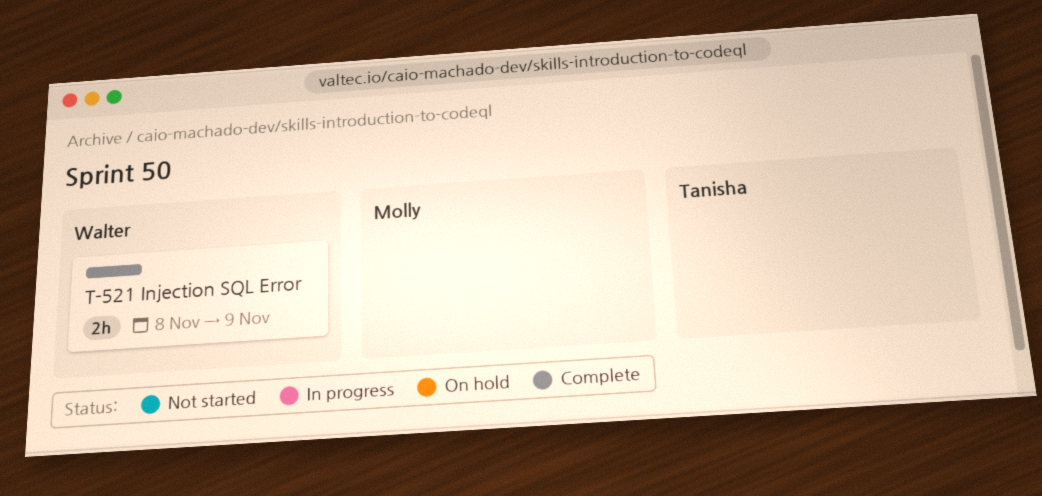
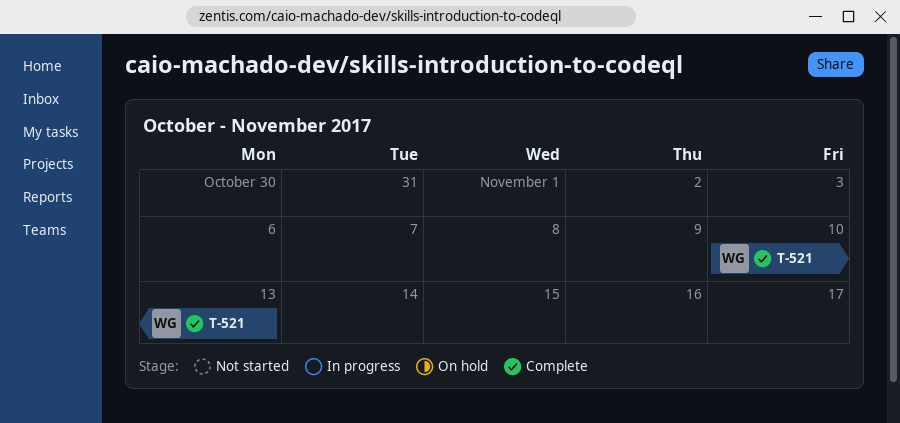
T-521, start: Nov 8 -> Nov 10
T-521, due: Nov 9 -> Nov 13

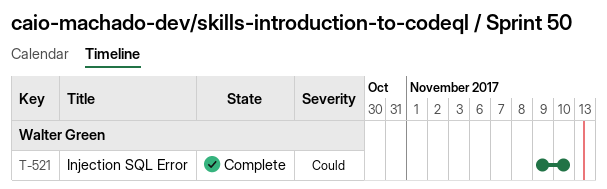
T-521, start: Nov 10 -> Nov 9
T-521, due: Nov 13 -> Nov 10

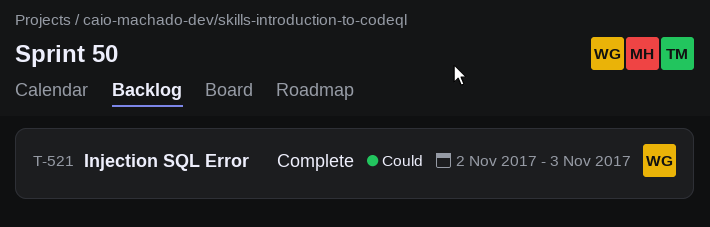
T-521, start: Nov 9 -> Nov 2
T-521, due: Nov 10 -> Nov 3

